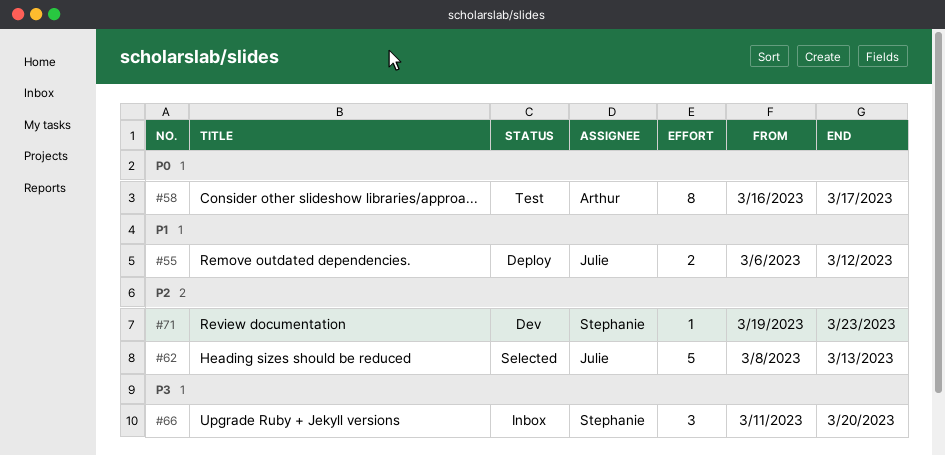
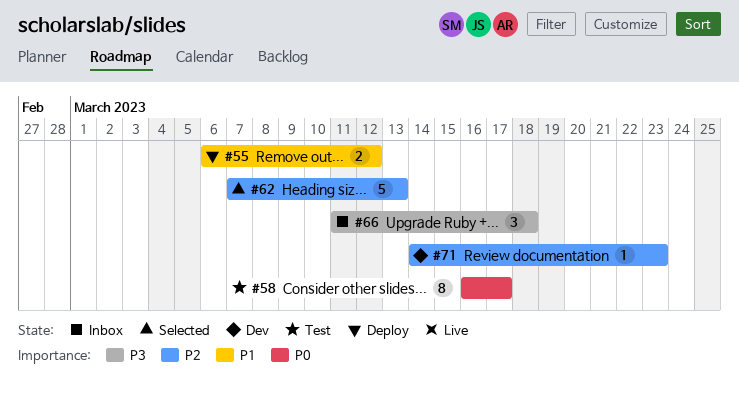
#62, start: Mar 8 -> Mar 7
#66, due: Mar 20 -> Mar 18
#71, start: Mar 19 -> Mar 14

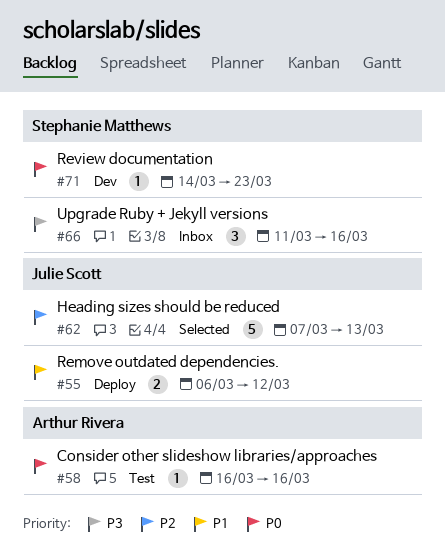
#58, estimate: 8 -> 1
#58, due: Mar 17 -> Mar 16
#66, due: Mar 18 -> Mar 16
#71, priority: P2 -> P0

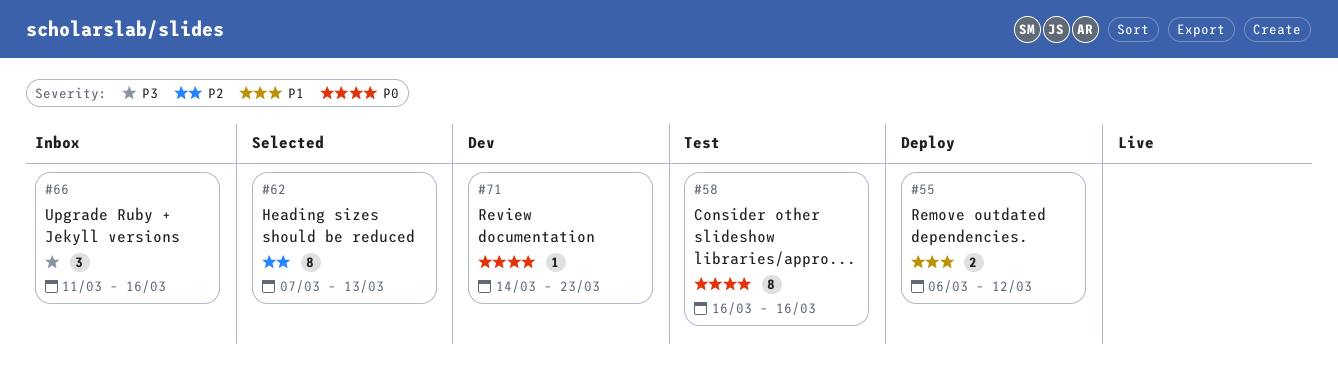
#58, estimate: 1 -> 8
#62, estimate: 5 -> 8

